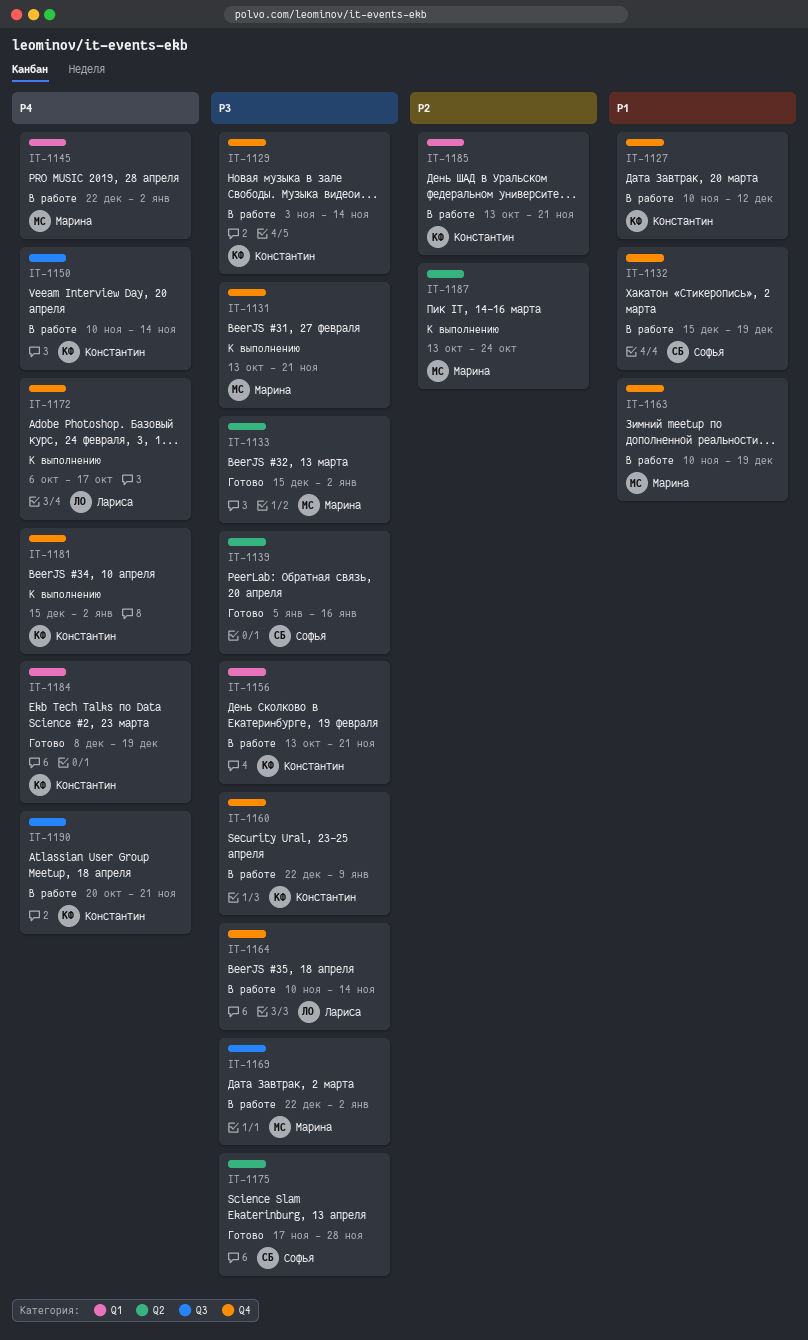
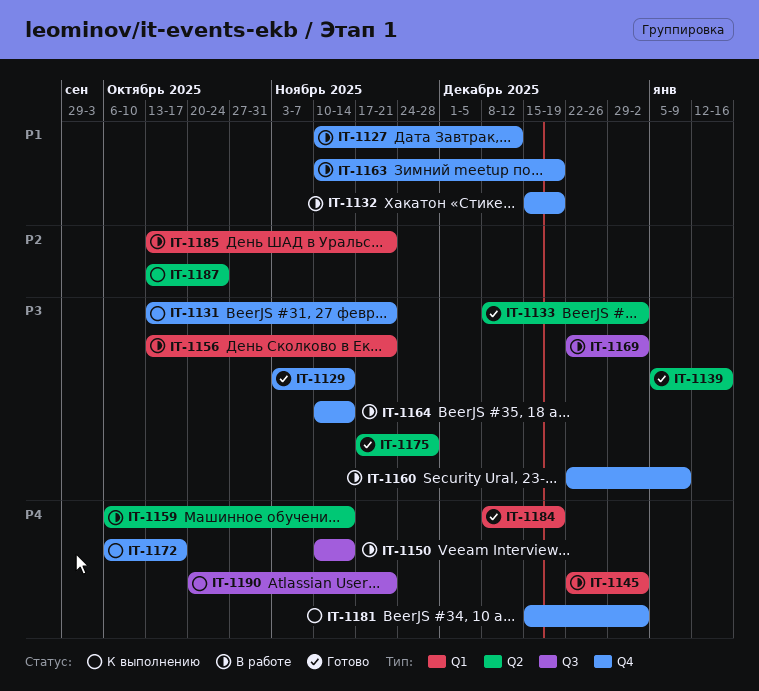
IT-1129, status: В работе -> Готово
IT-1133, start: Dec 15 -> Dec 8
IT-1159: none -> present
IT-1190, status: В работе -> К выполнению

